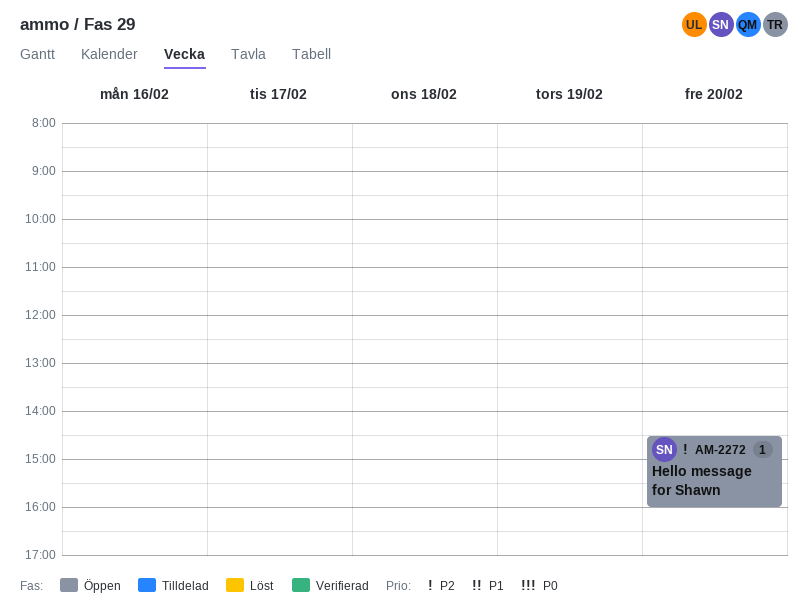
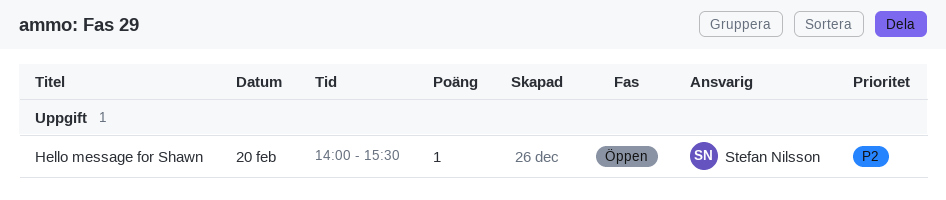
Hello message for Shawn, begins: 14:30 -> 14:00
Hello message for Shawn, ends: 16:00 -> 15:30

